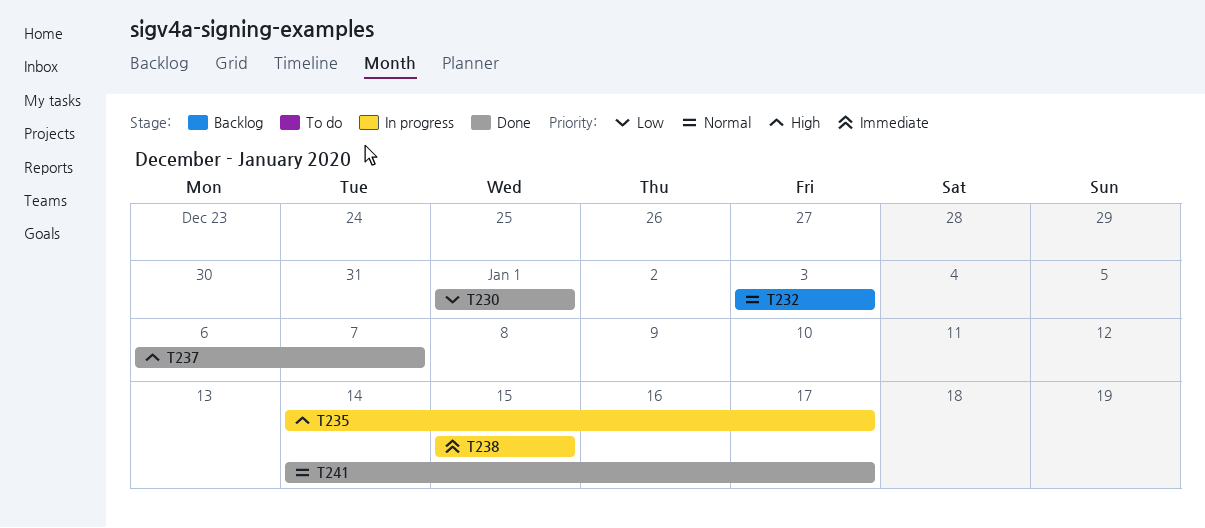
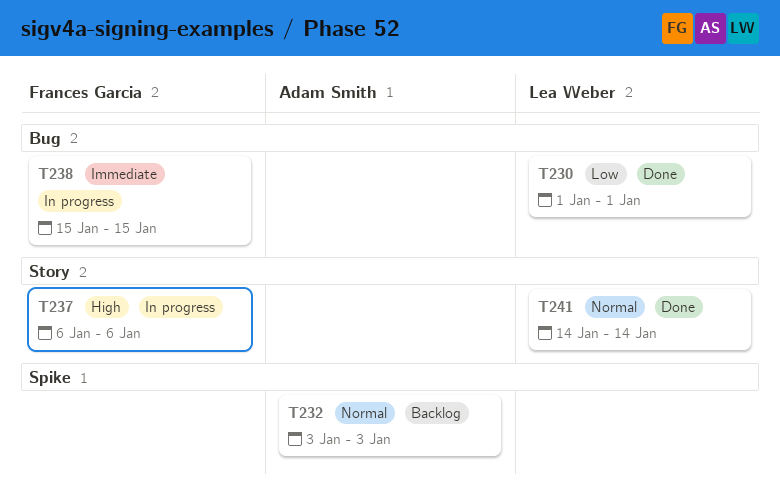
T235: present -> none
T237, status: Done -> In progress
T237, due: Jan 7 -> Jan 6
T241, due: Jan 17 -> Jan 14

